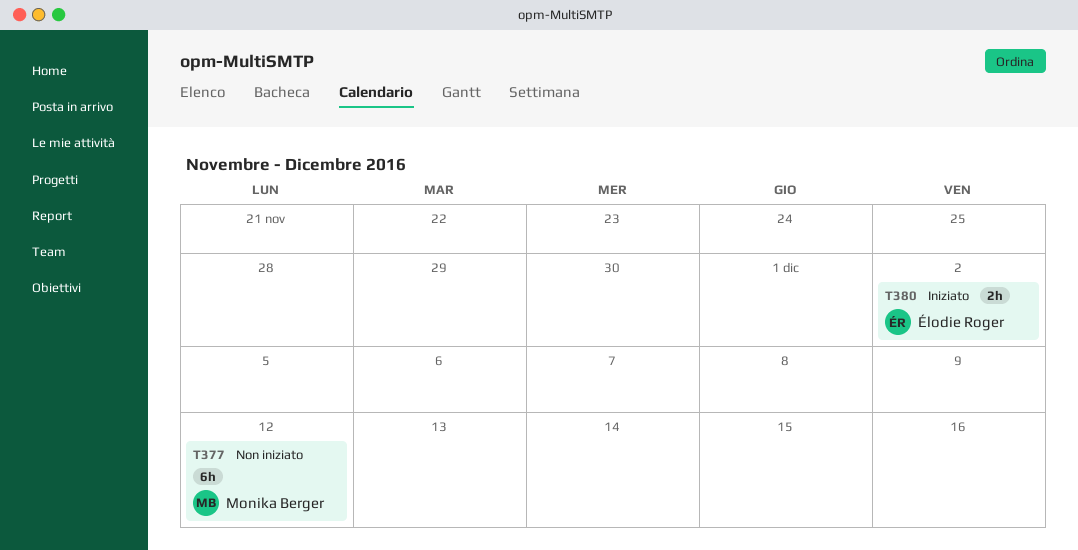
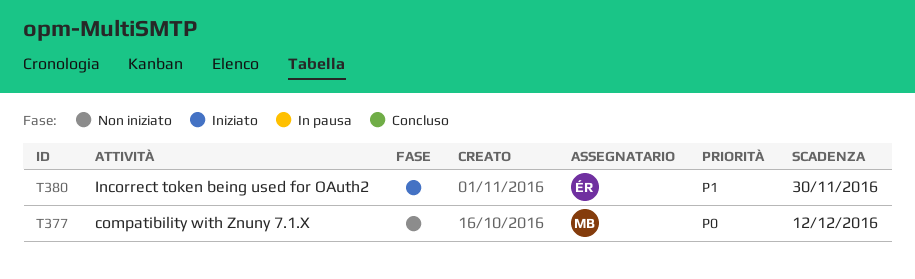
T380, due: Dec 2 -> Nov 30

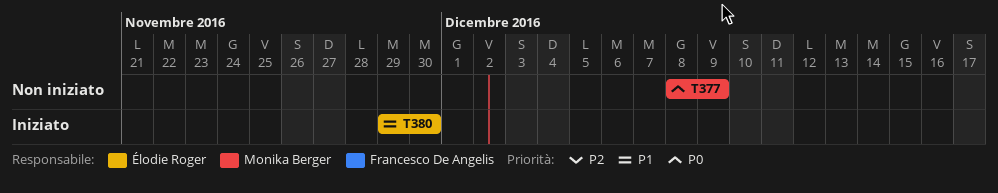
T377, due: Dec 12 -> Dec 9

